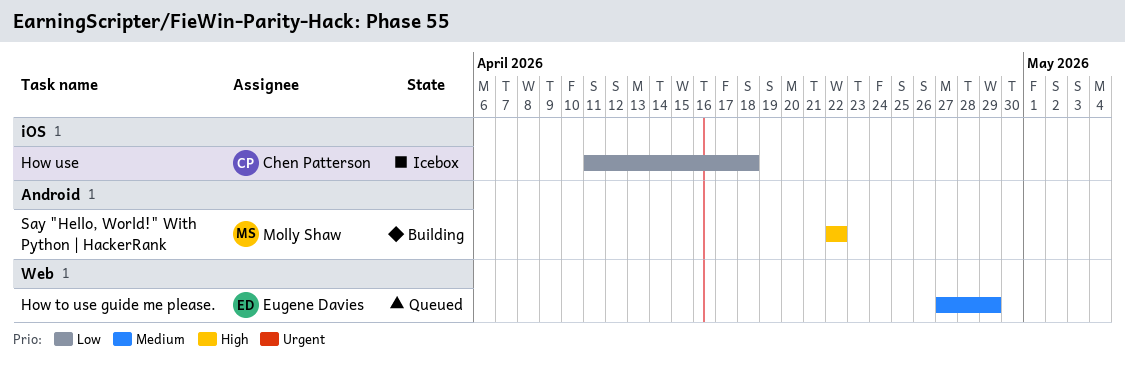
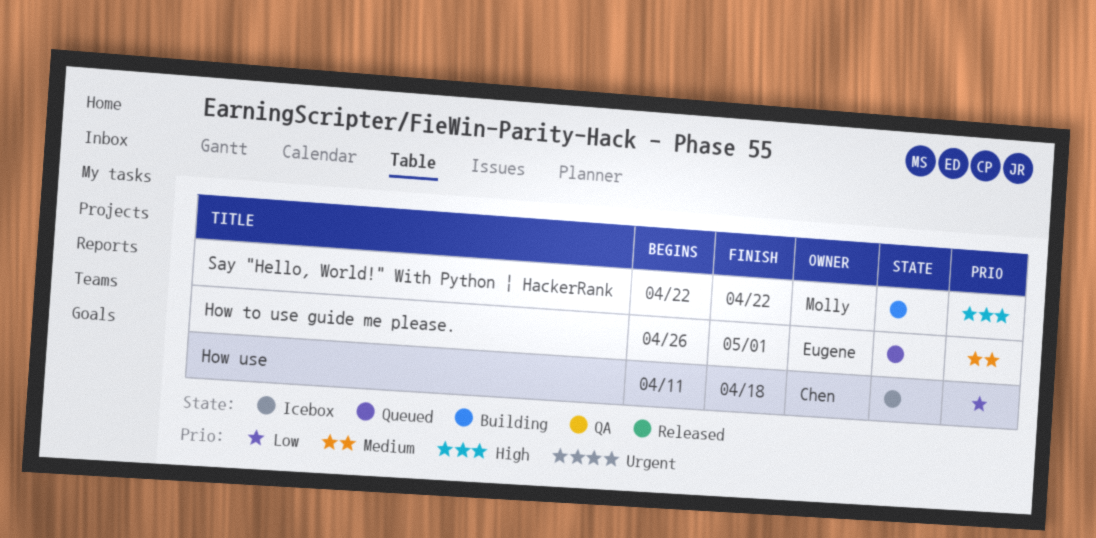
How to use guide me please., start: Apr 27 -> Apr 26
How to use guide me please., due: Apr 29 -> May 1

